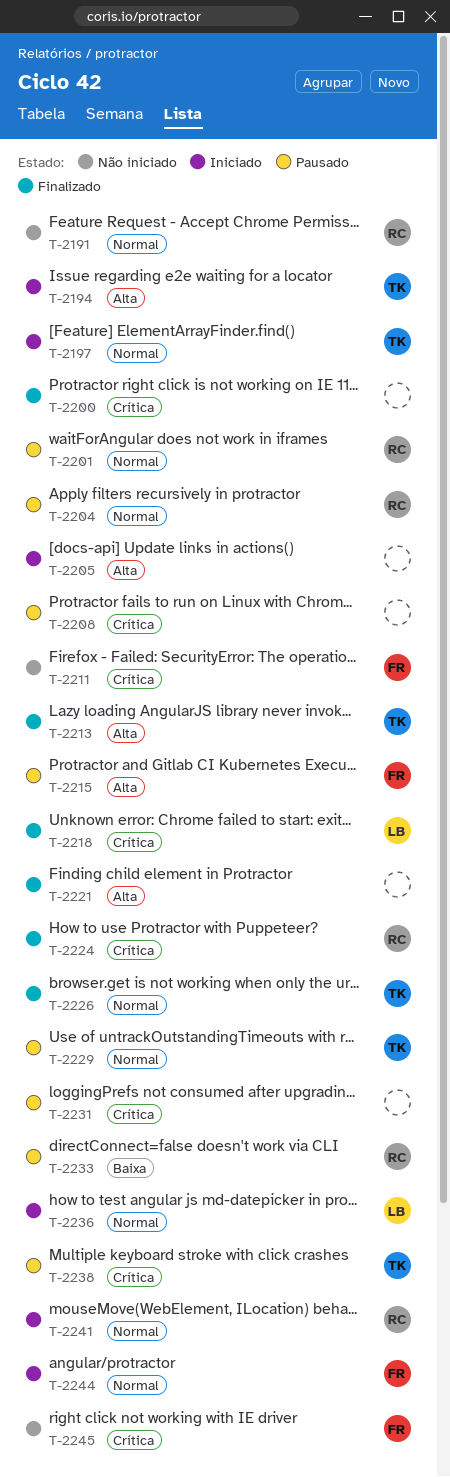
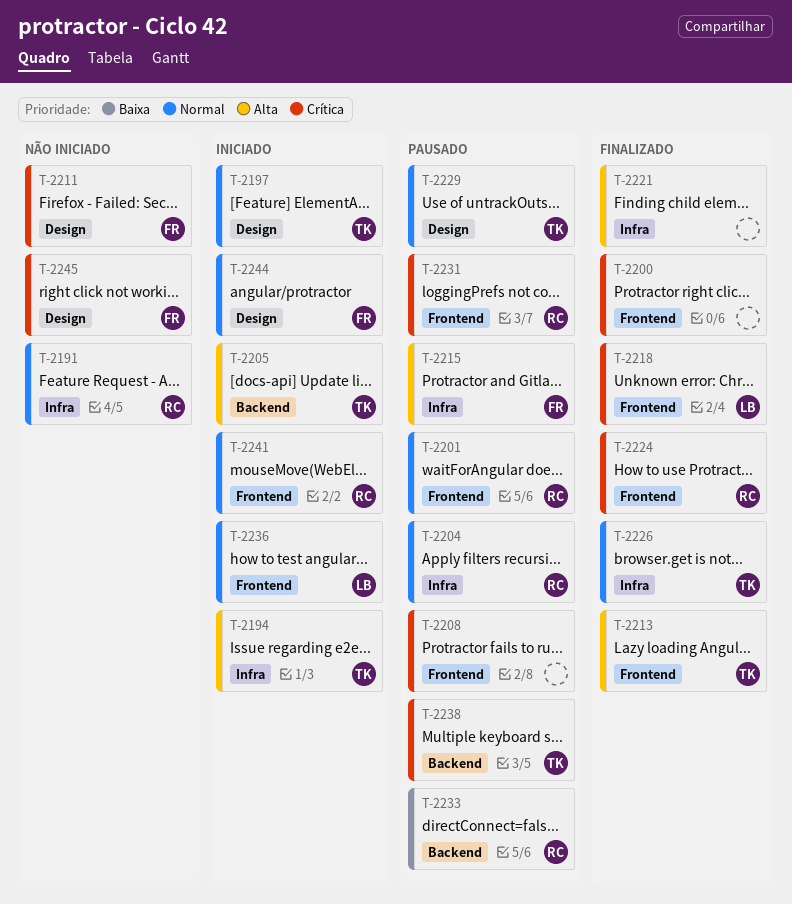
T-2205, owner: none -> TK
T-2231, owner: none -> RC

